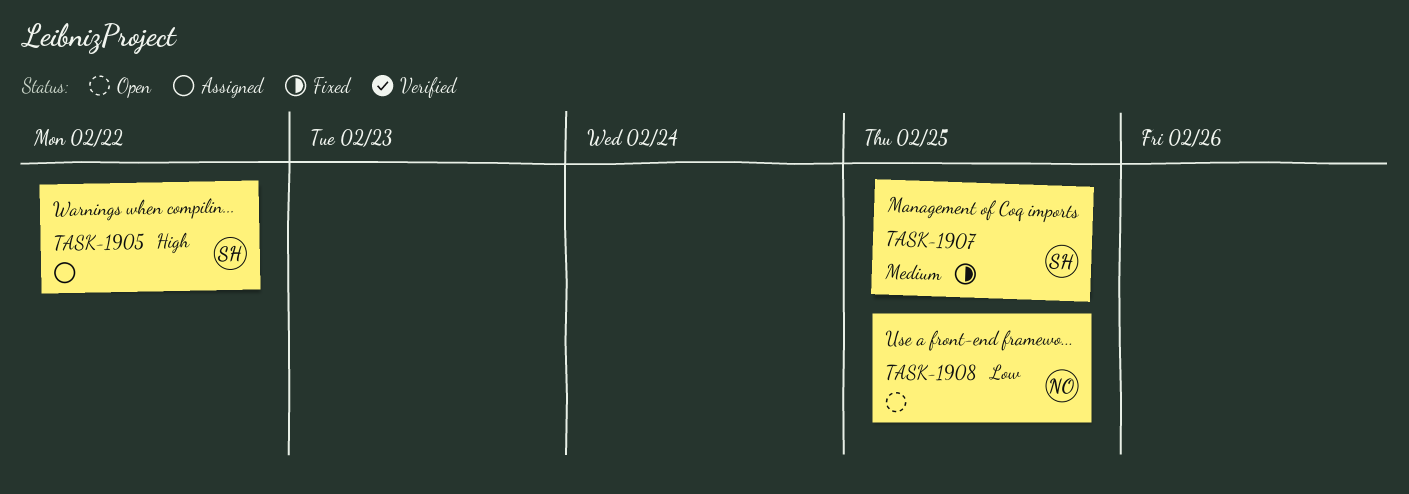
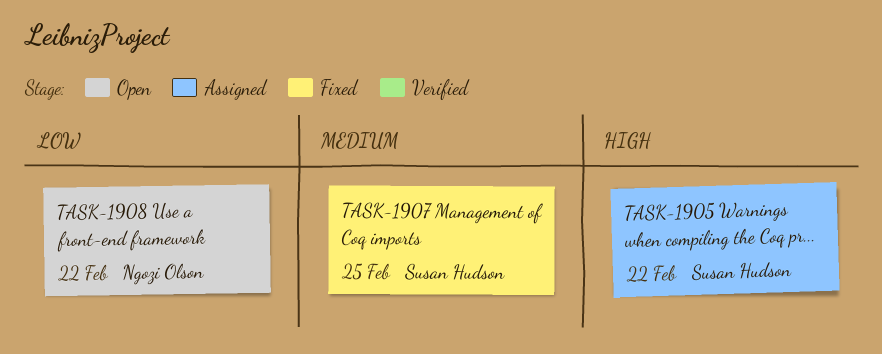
TASK-1908, due: Feb 25 -> Feb 22

